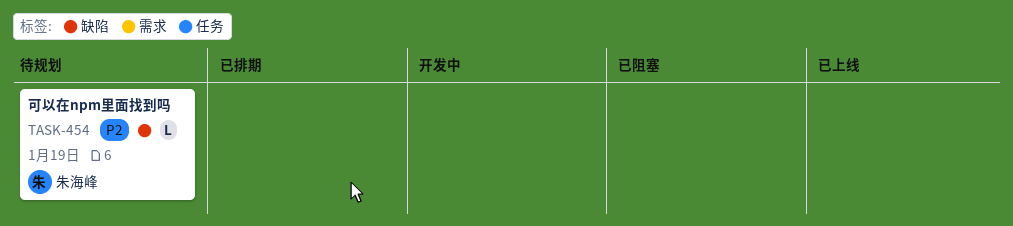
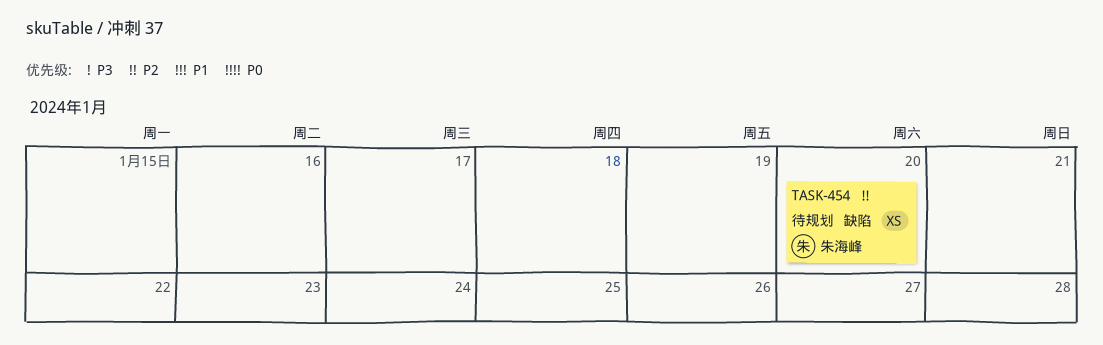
TASK-454, estimate: L -> XS
TASK-454, due: Jan 19 -> Jan 20

